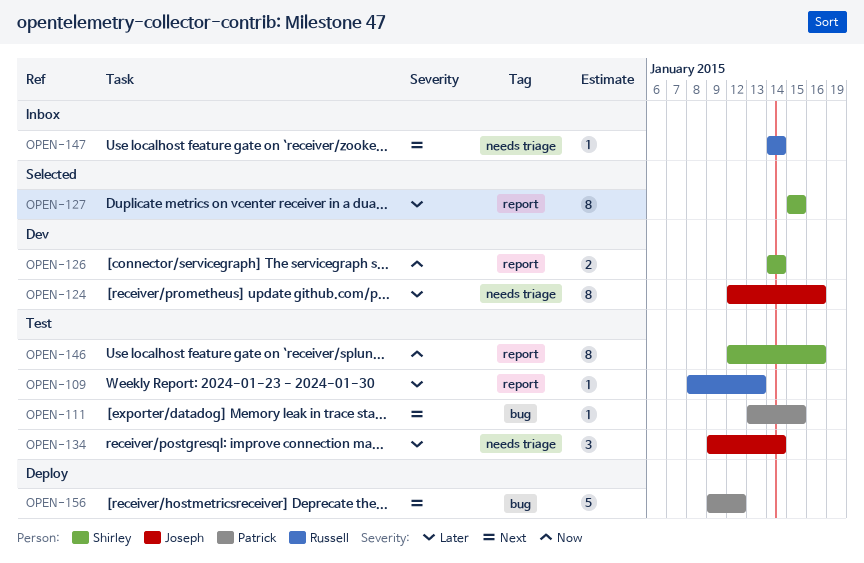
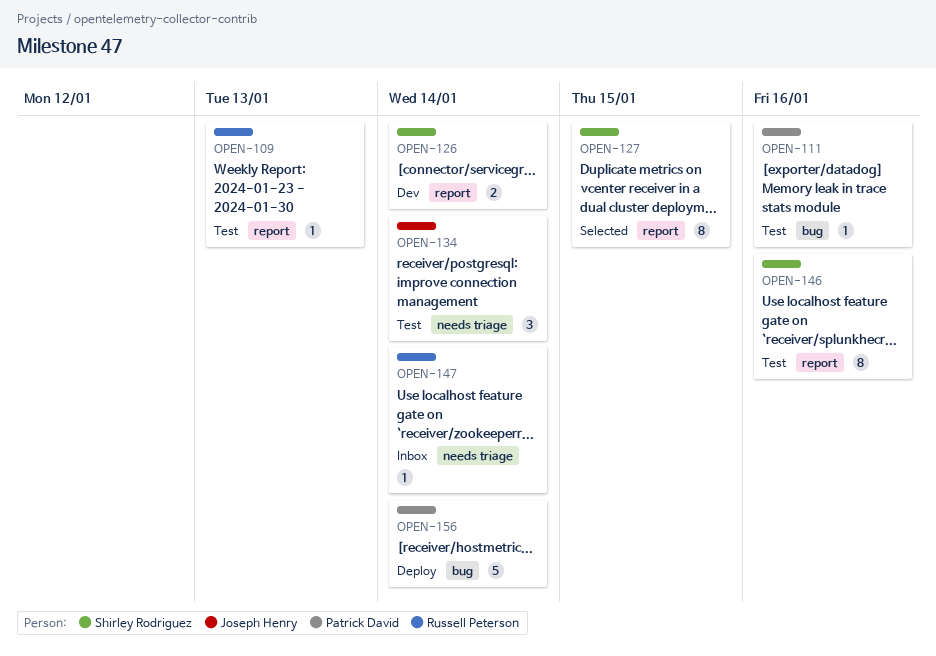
OPEN-111, due: Jan 15 -> Jan 16
OPEN-124: present -> none
OPEN-156, due: Jan 12 -> Jan 14

